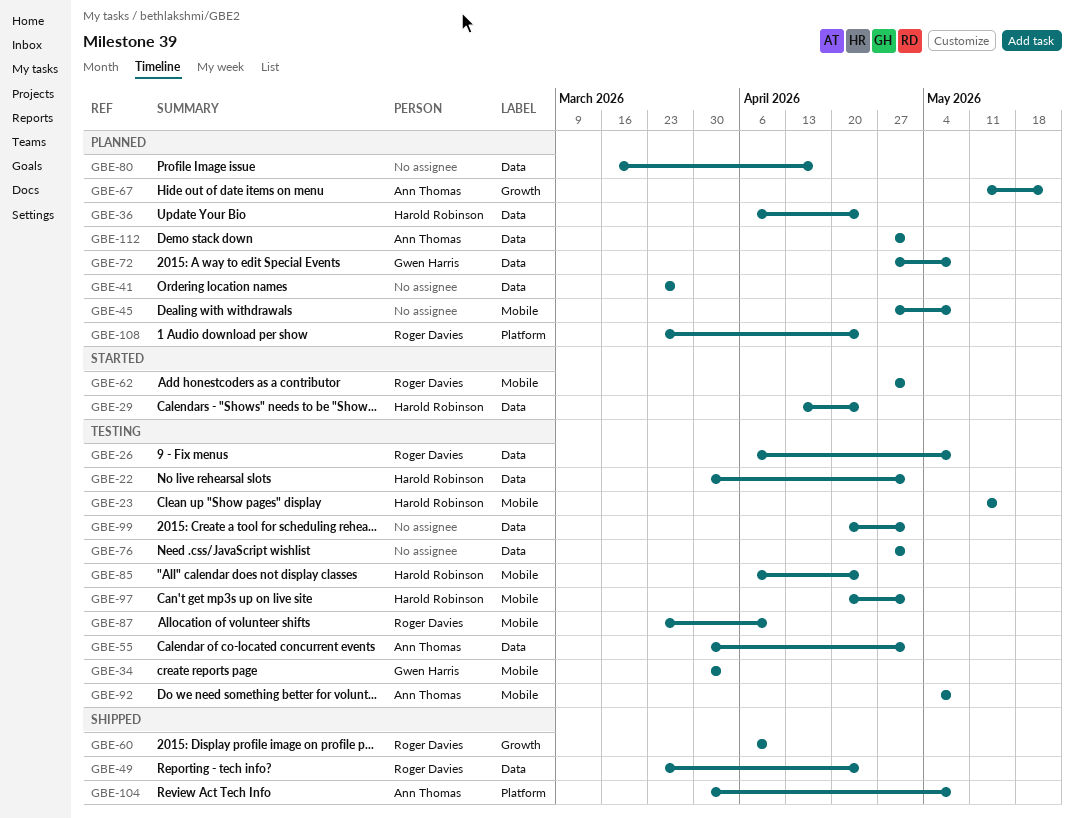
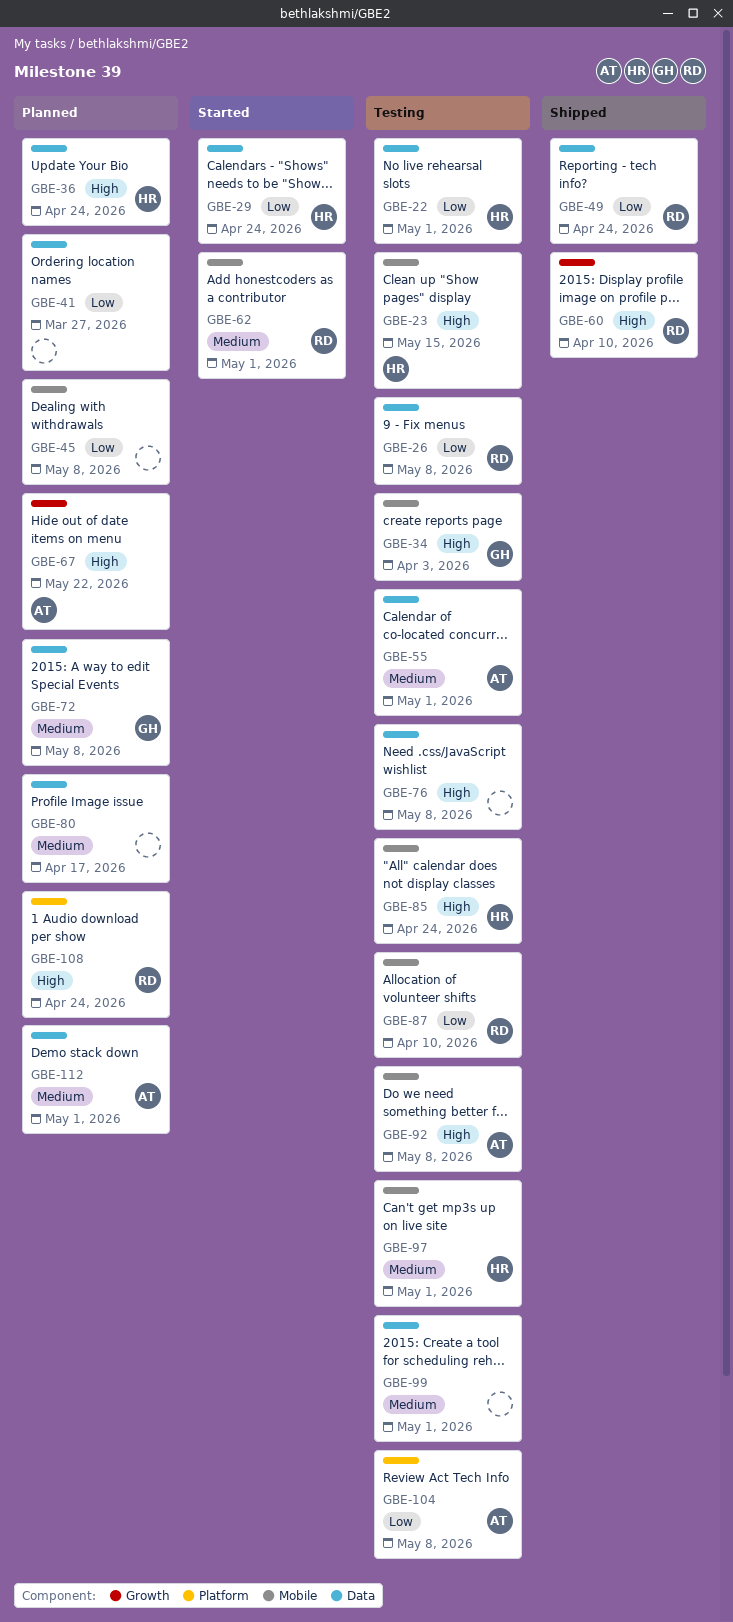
GBE-76, due: May 1 -> May 8
GBE-104, status: Shipped -> Testing

